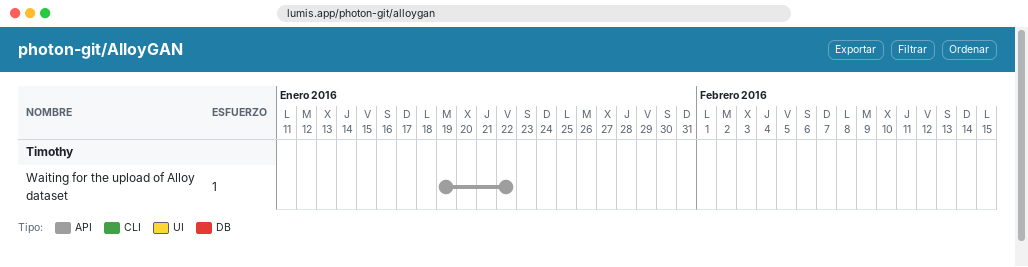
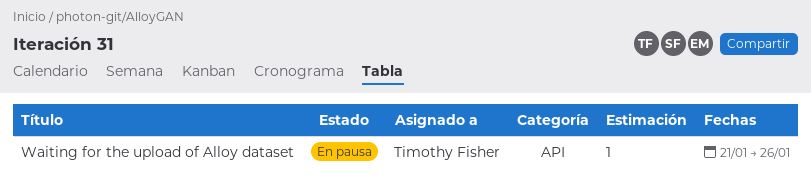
Waiting for the upload of Alloy dataset, start: Jan 19 -> Jan 21
Waiting for the upload of Alloy dataset, due: Jan 22 -> Jan 26

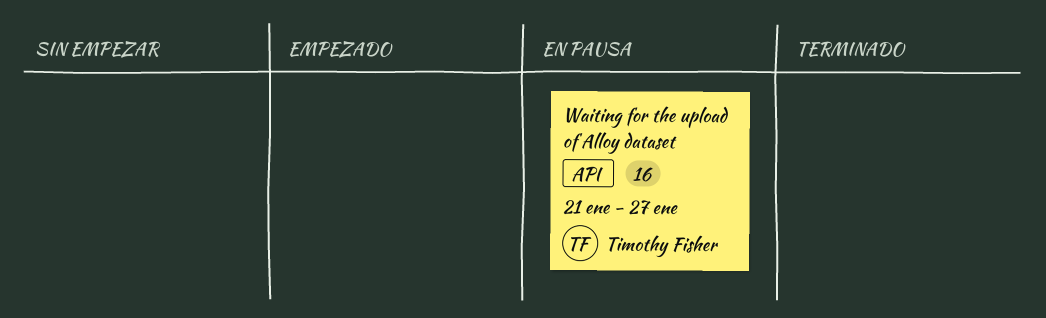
Waiting for the upload of Alloy dataset, estimate: 1 -> 16
Waiting for the upload of Alloy dataset, due: Jan 26 -> Jan 27

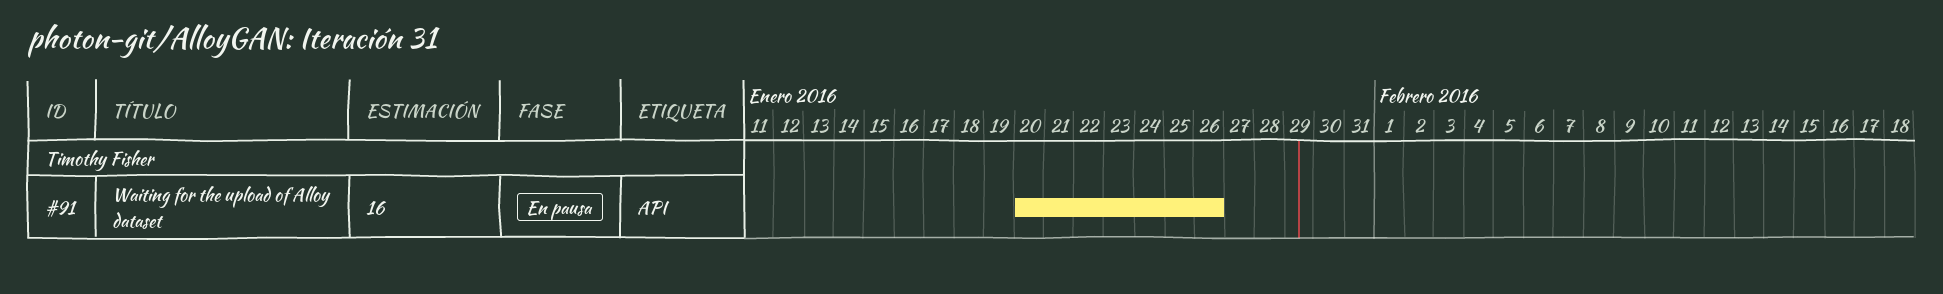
Waiting for the upload of Alloy dataset, start: Jan 21 -> Jan 20
Waiting for the upload of Alloy dataset, due: Jan 27 -> Jan 26

